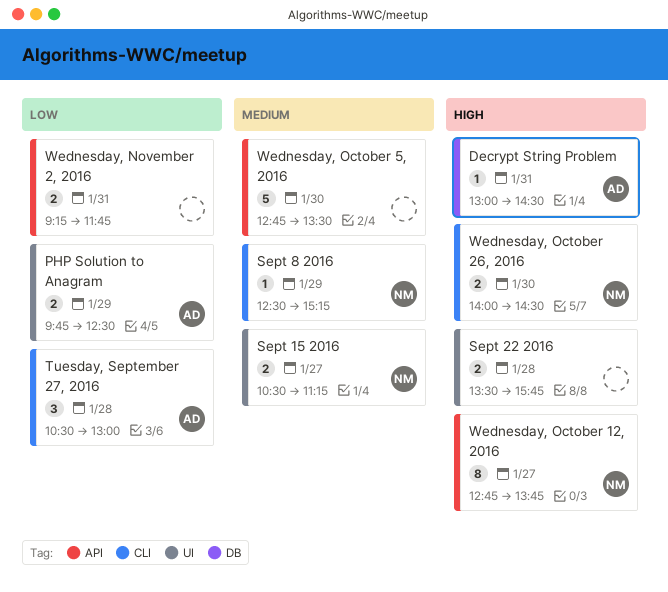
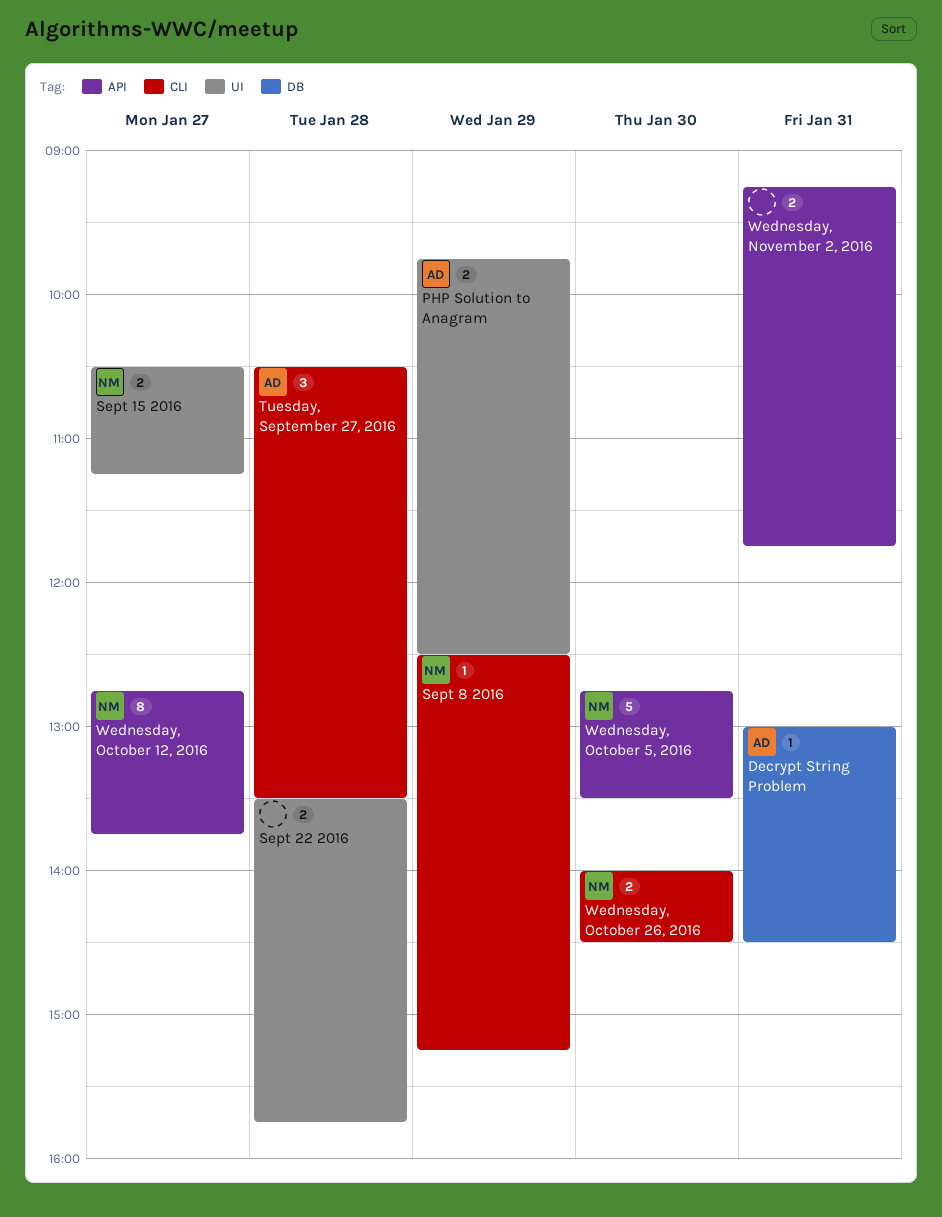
Tuesday, September 27, 2016, ends: 13:00 -> 13:30
Wednesday, October 5, 2016, owner: none -> NM

